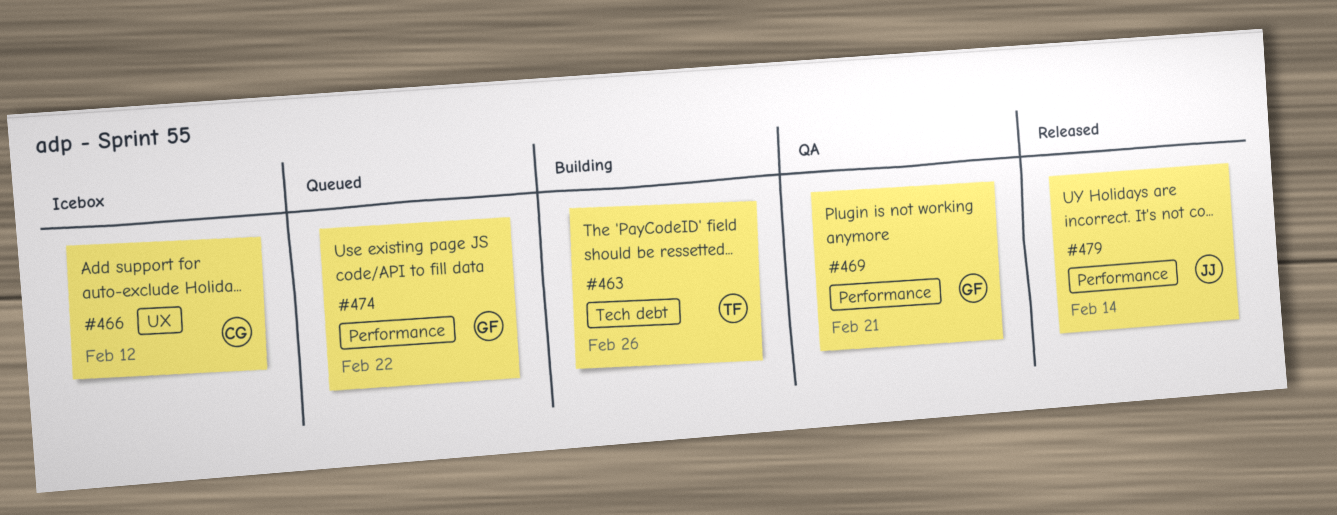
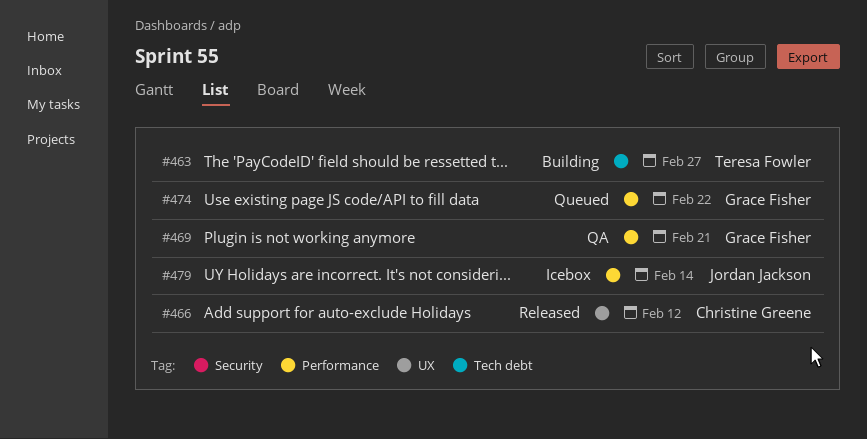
#463, due: Feb 26 -> Feb 27
#466, status: Icebox -> Released
#479, status: Released -> Icebox

